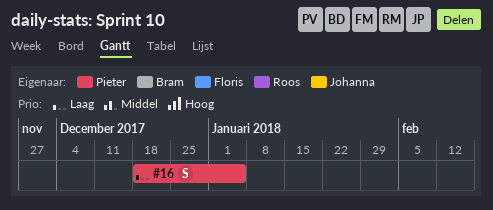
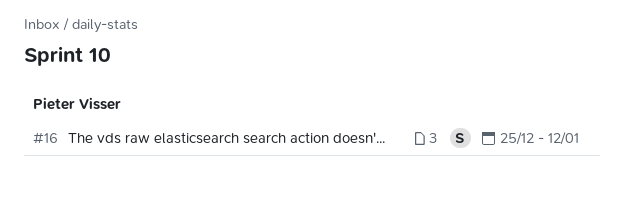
#16, start: Dec 18 -> Dec 25
#16, due: Jan 5 -> Jan 12

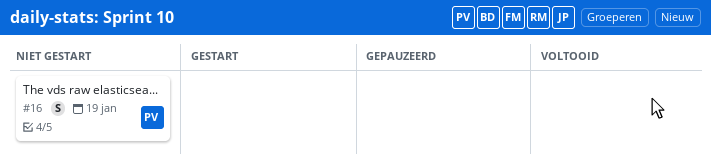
#16, due: Jan 12 -> Jan 19

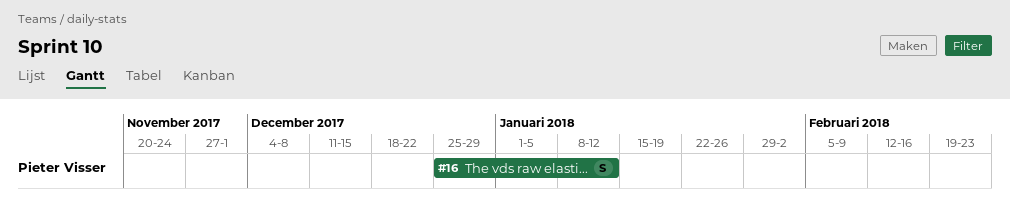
#16, due: Jan 19 -> Jan 12

